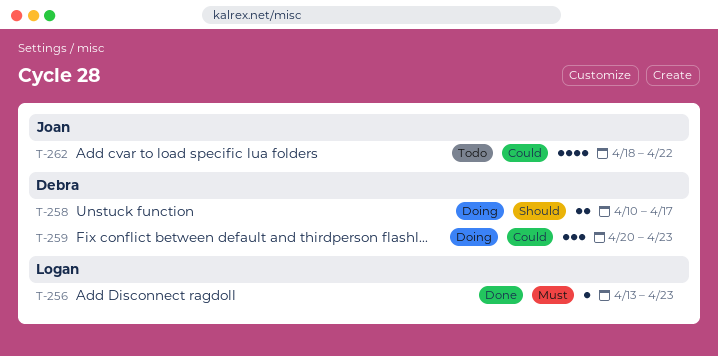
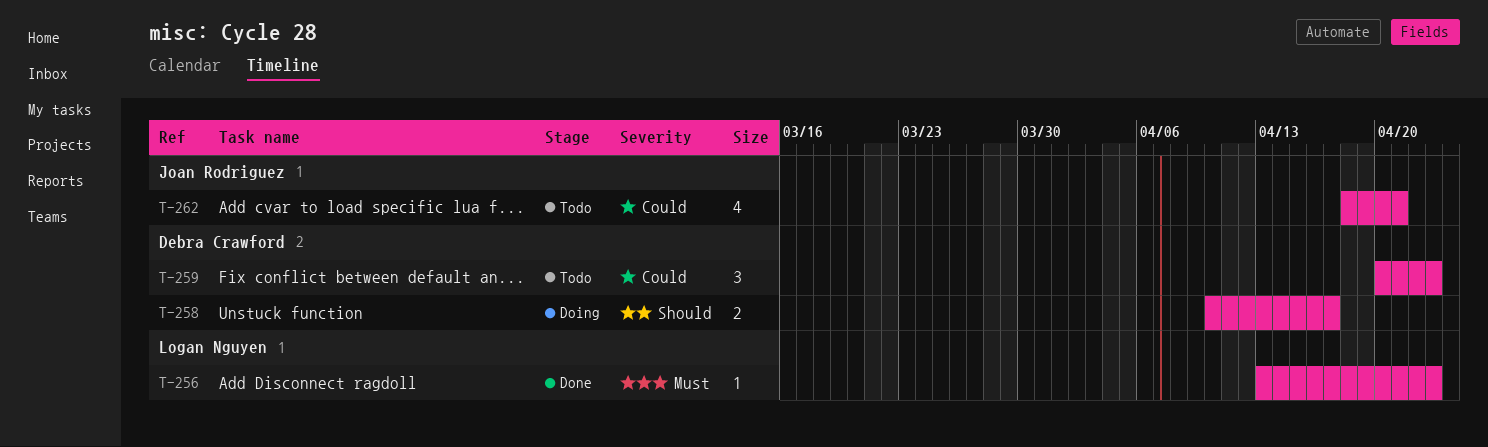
T-259, status: Doing -> Todo
T-262, due: Apr 22 -> Apr 21

